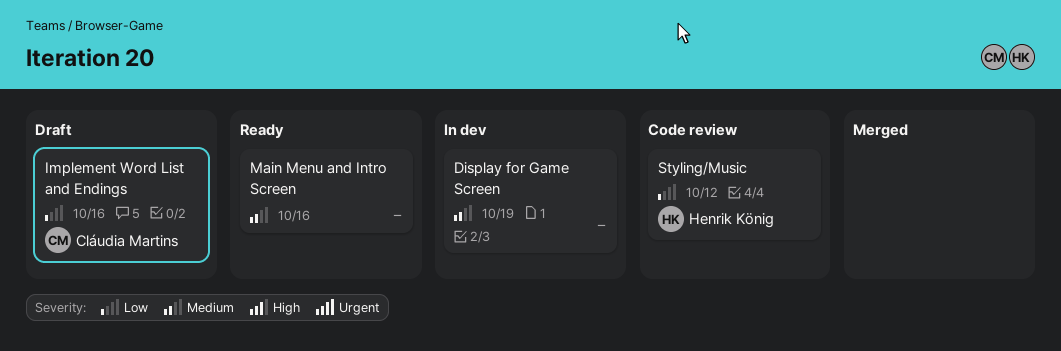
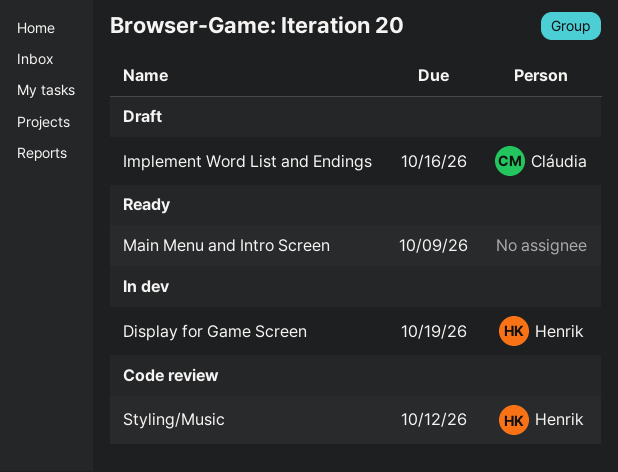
Display for Game Screen, owner: none -> Henrik König
Main Menu and Intro Screen, due: Oct 16 -> Oct 9

